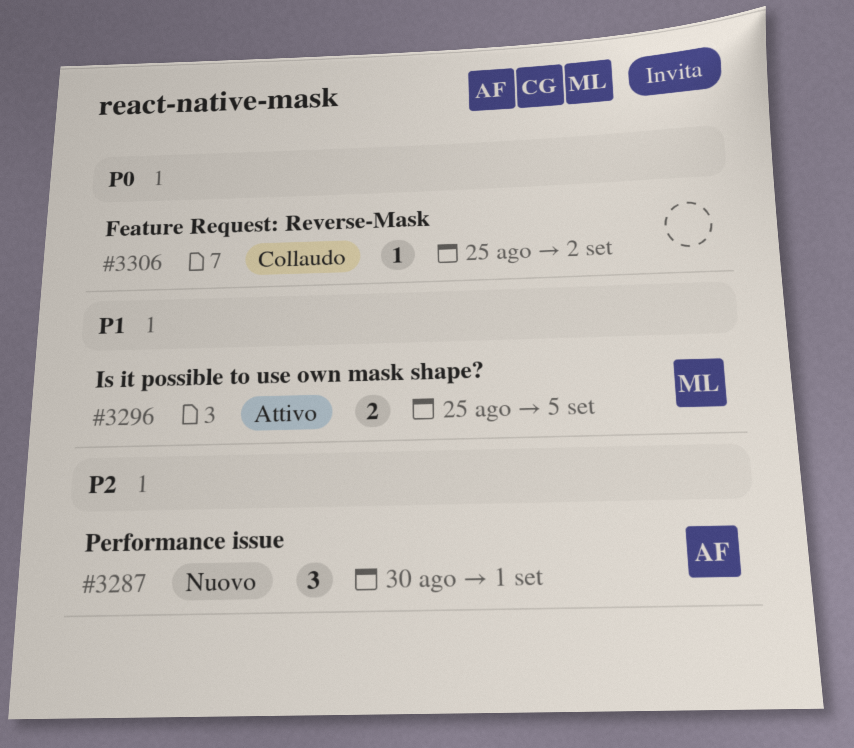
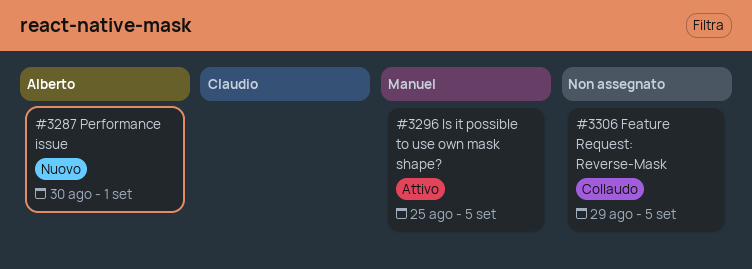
#3306, start: Aug 25 -> Aug 29
#3306, due: Sep 2 -> Sep 5

